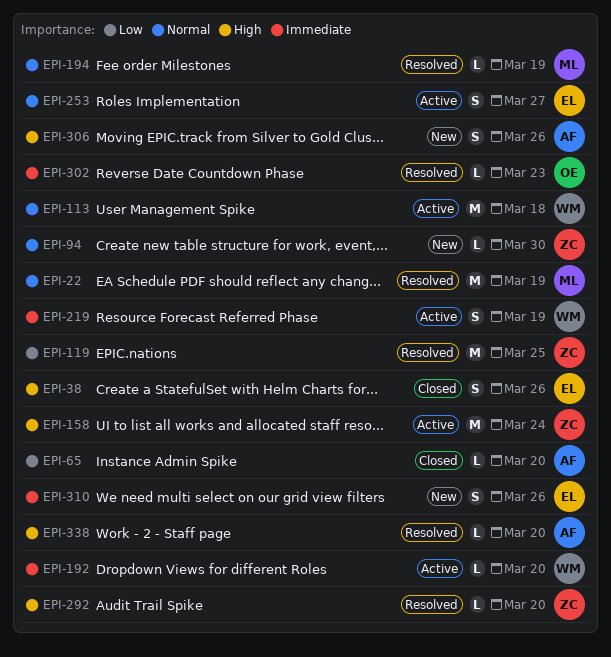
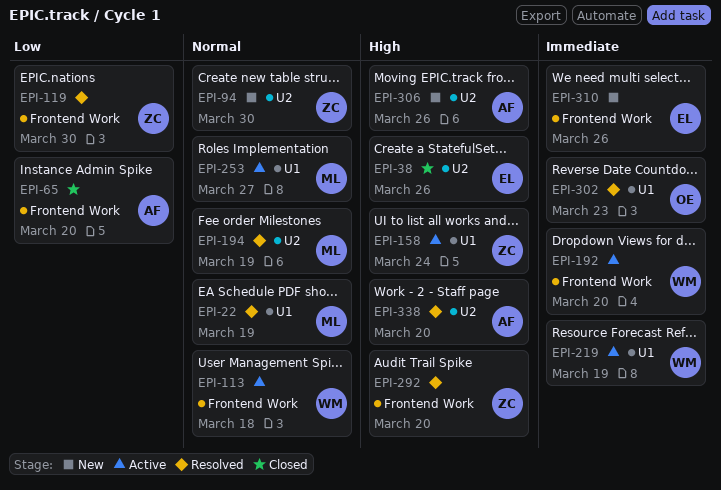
EPI-119, due: Mar 25 -> Mar 30
EPI-253, owner: EL -> ML

